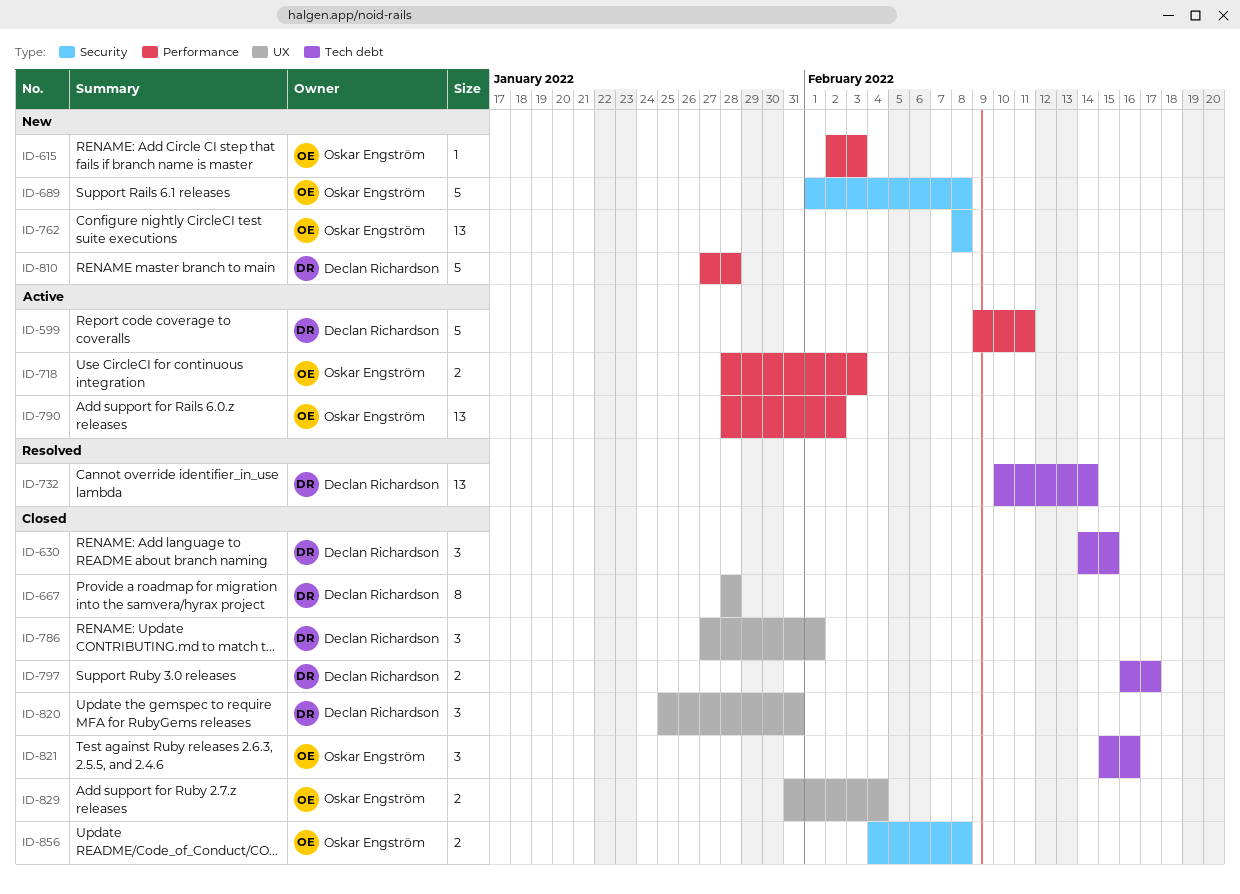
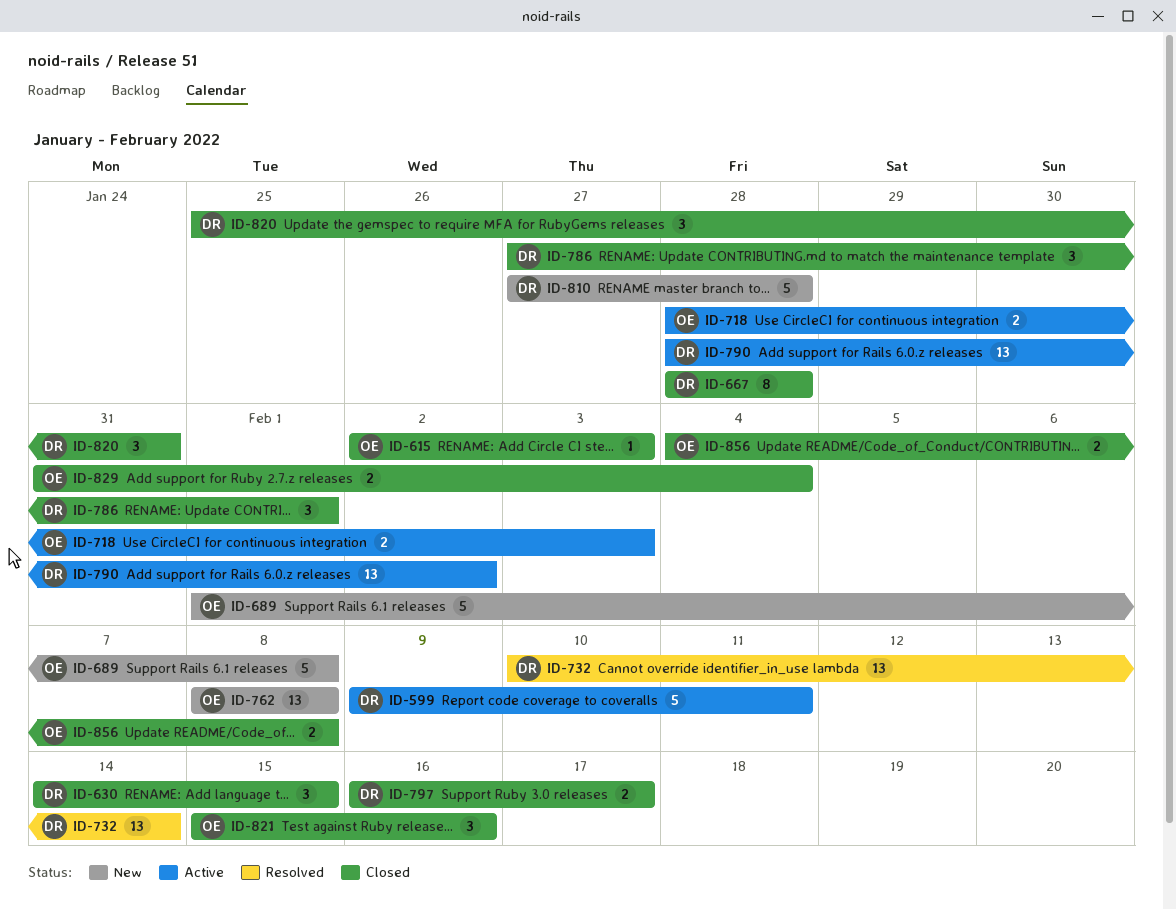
ID-615, status: New -> Closed
ID-790, owner: Oskar Engström -> Declan Richardson

